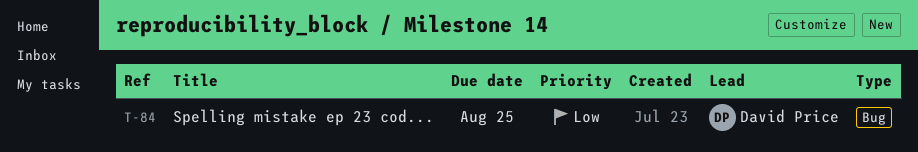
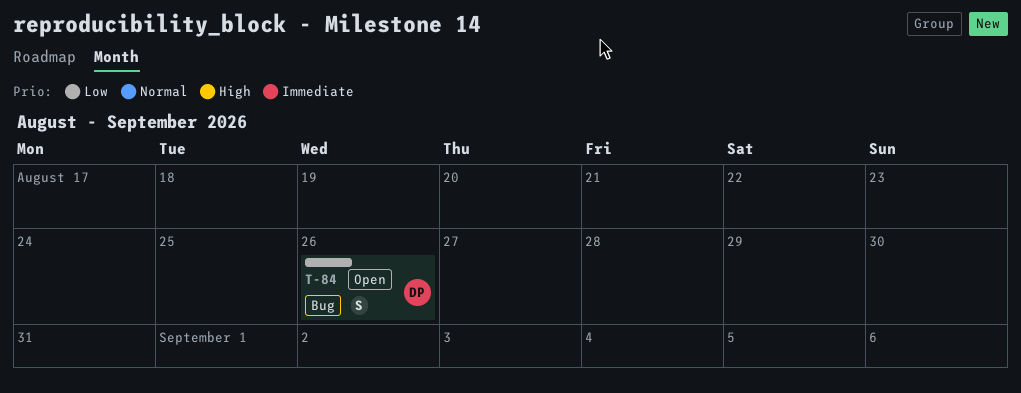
T-84, due: Aug 25 -> Aug 26

